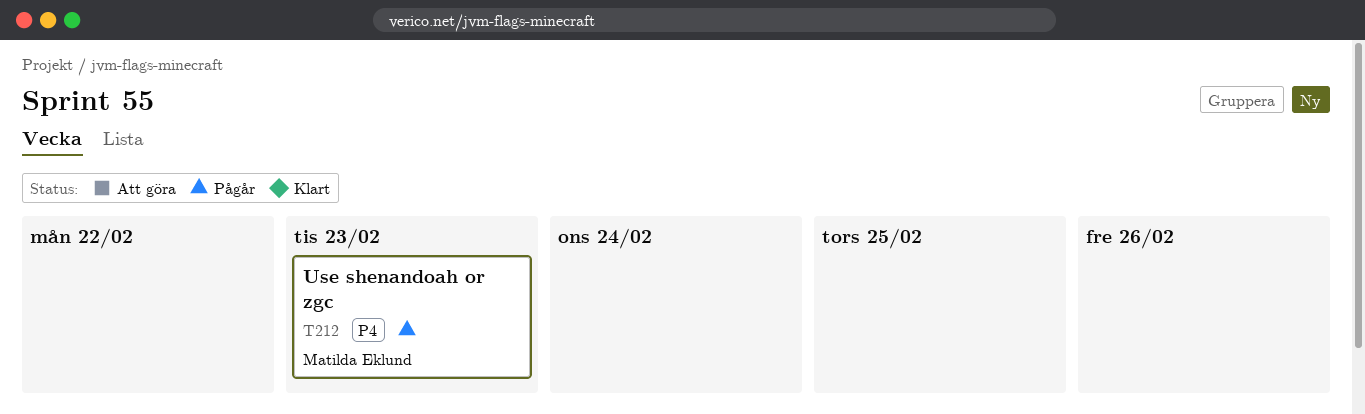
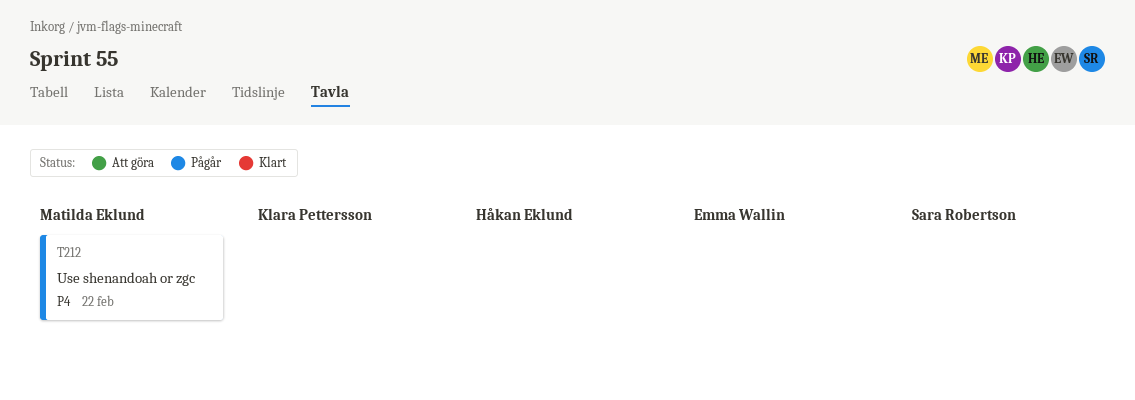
T212, due: Feb 23 -> Feb 22

